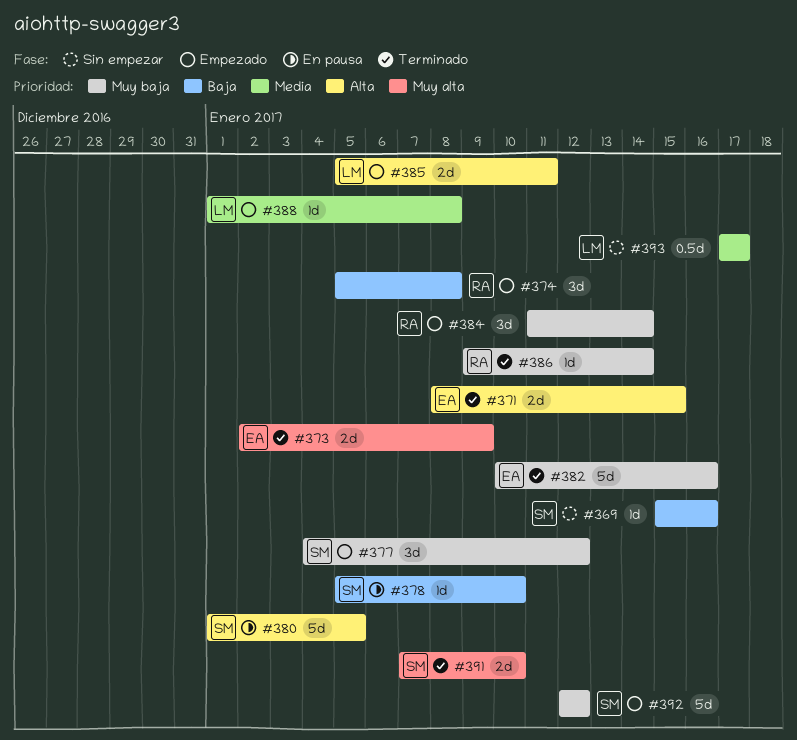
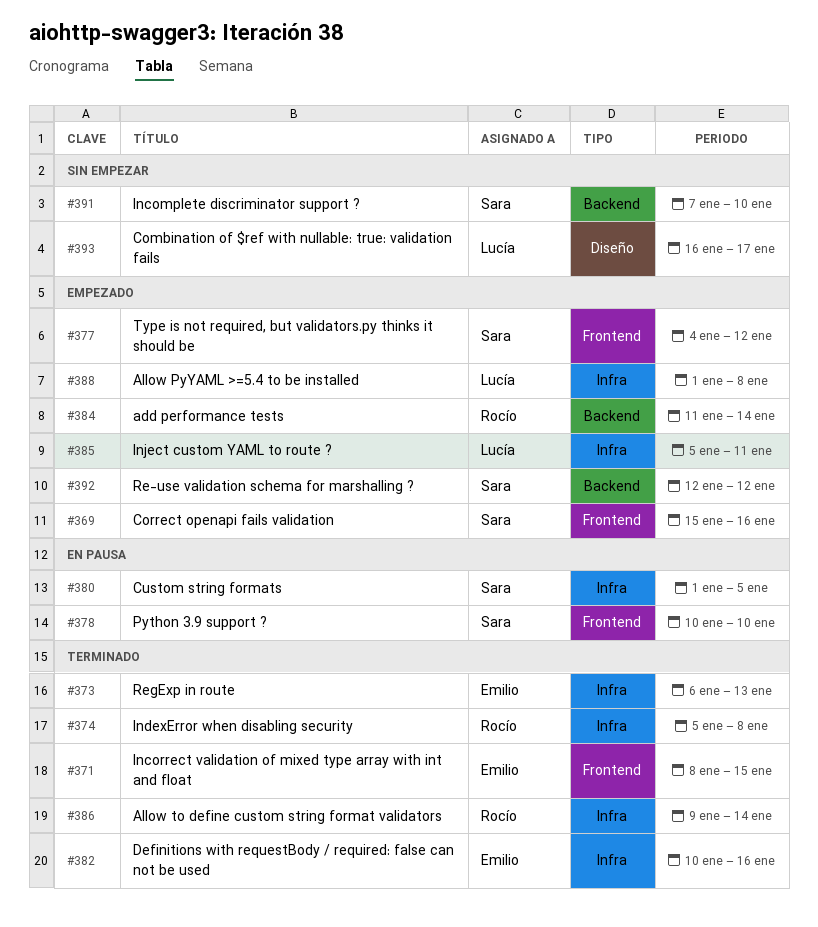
#369, status: Sin empezar -> Empezado
#373, start: Jan 2 -> Jan 6
#373, due: Jan 9 -> Jan 13
#374, status: Empezado -> Terminado
#378, start: Jan 5 -> Jan 10
#391, status: Terminado -> Sin empezar
#393, start: Jan 17 -> Jan 16

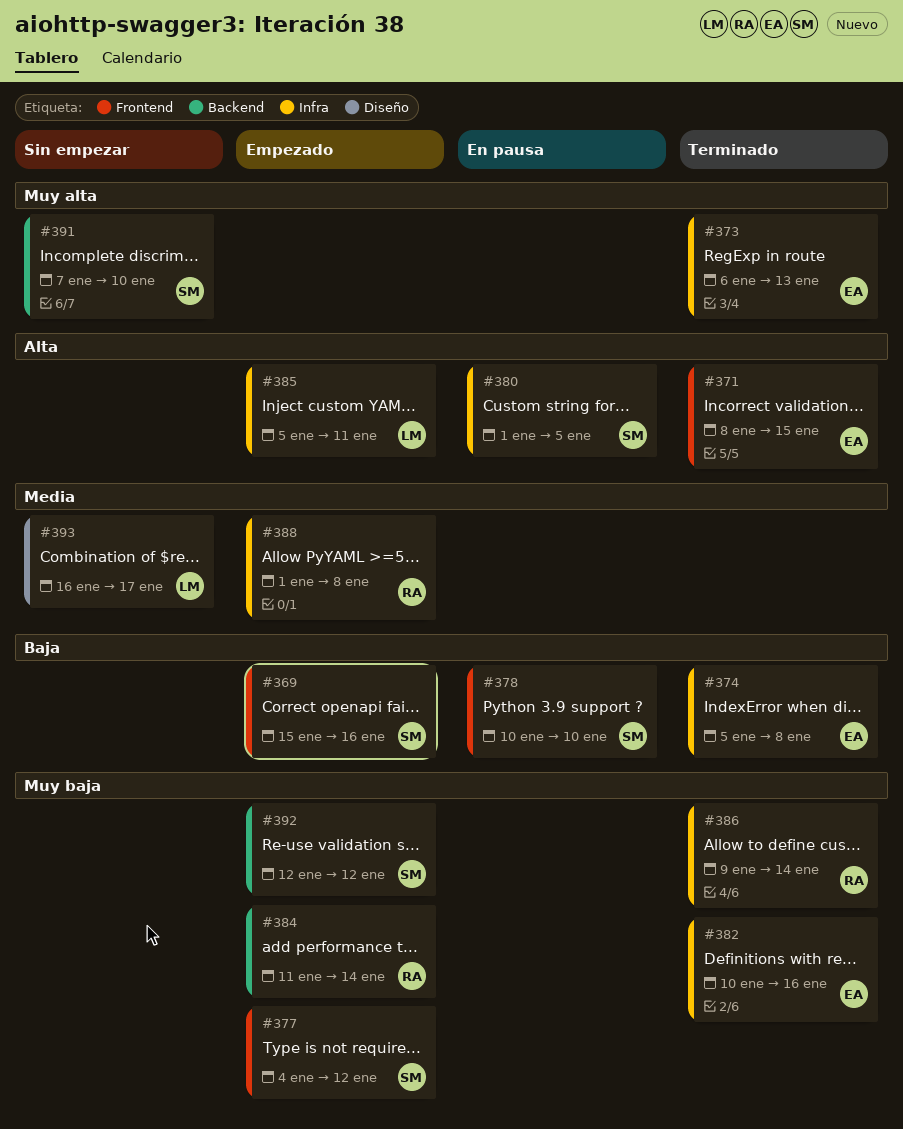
#374, owner: Rocío -> Emilio
#388, owner: Lucía -> Rocío

